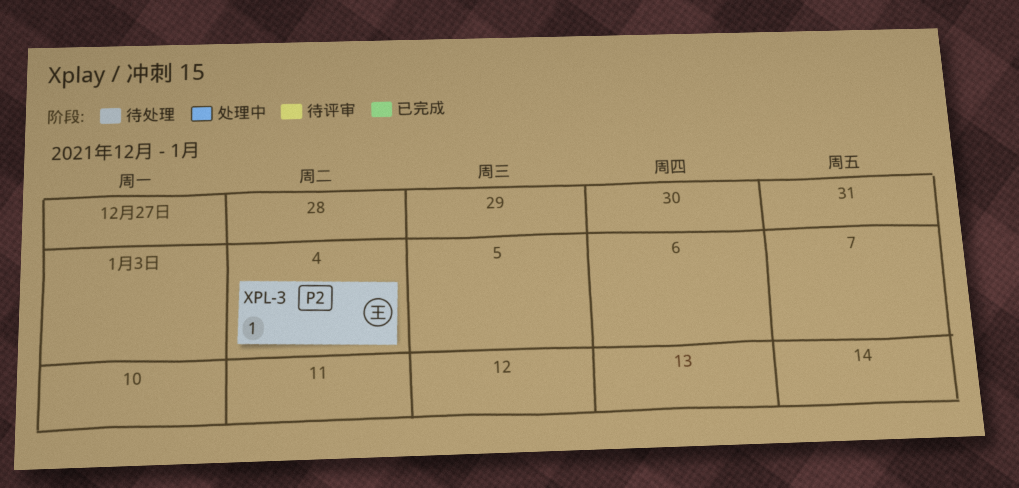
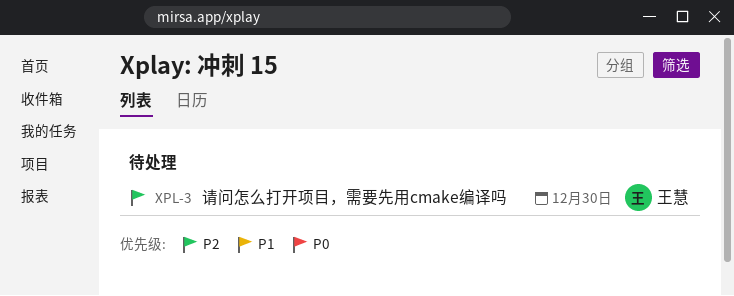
XPL-3, due: Jan 4 -> Dec 30

